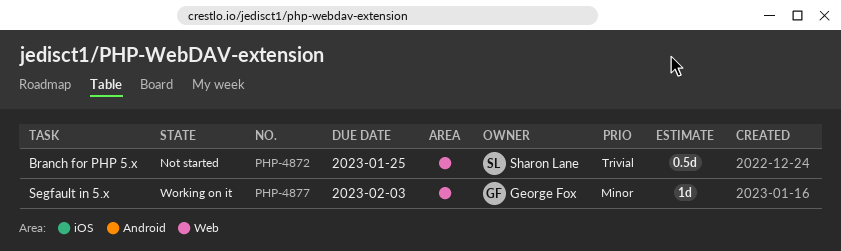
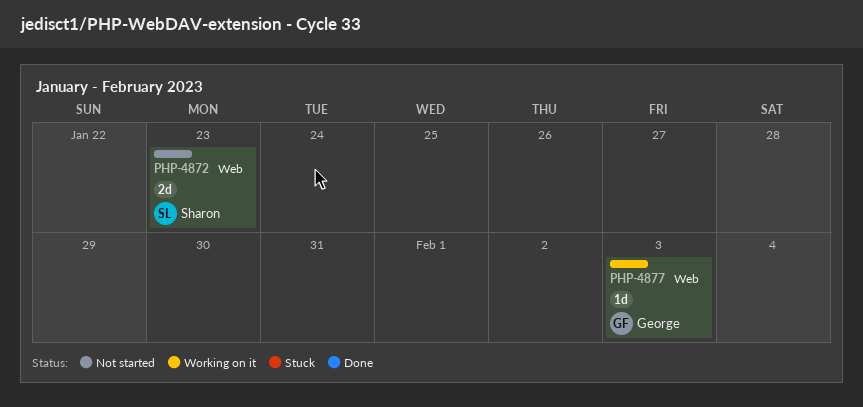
PHP-4872, estimate: 0.5d -> 2d
PHP-4872, due: Jan 25 -> Jan 23

